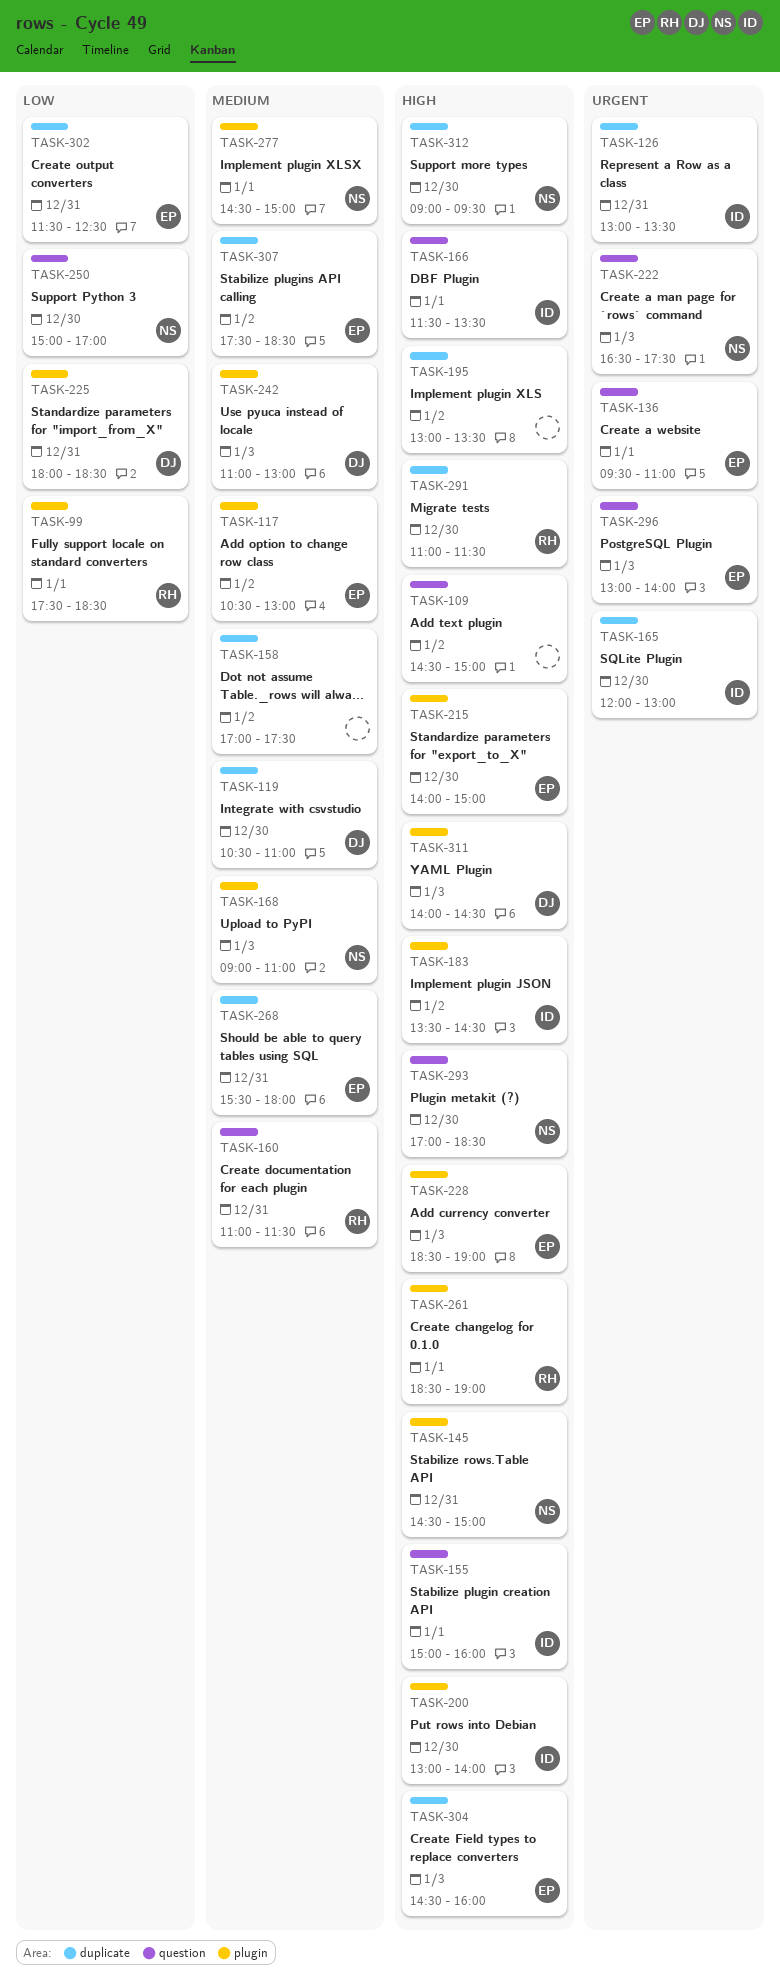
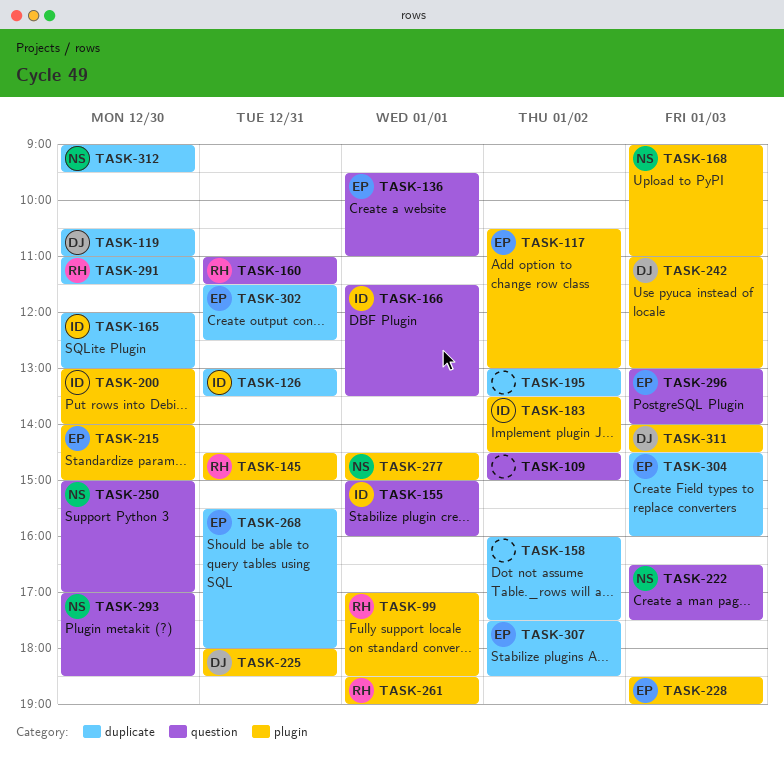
TASK-99, begins: 17:30 -> 17:00
TASK-145, owner: NS -> RH
TASK-158, begins: 17:00 -> 16:00

